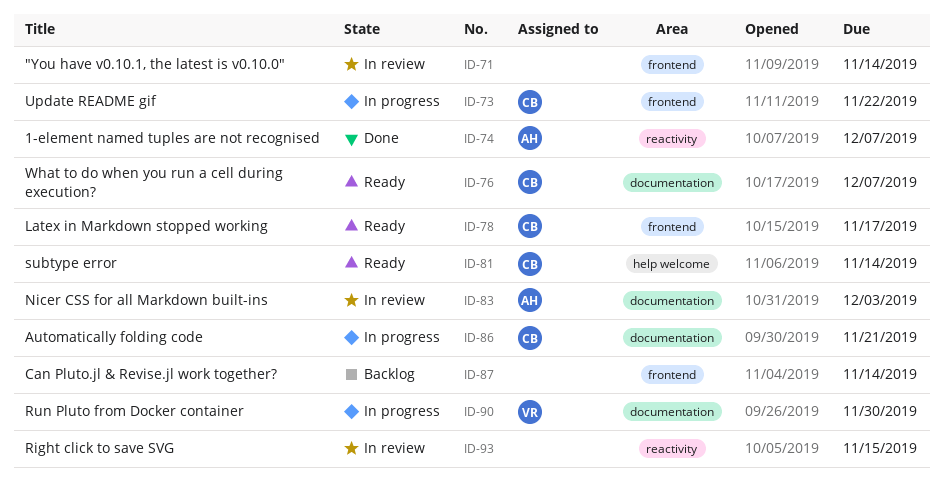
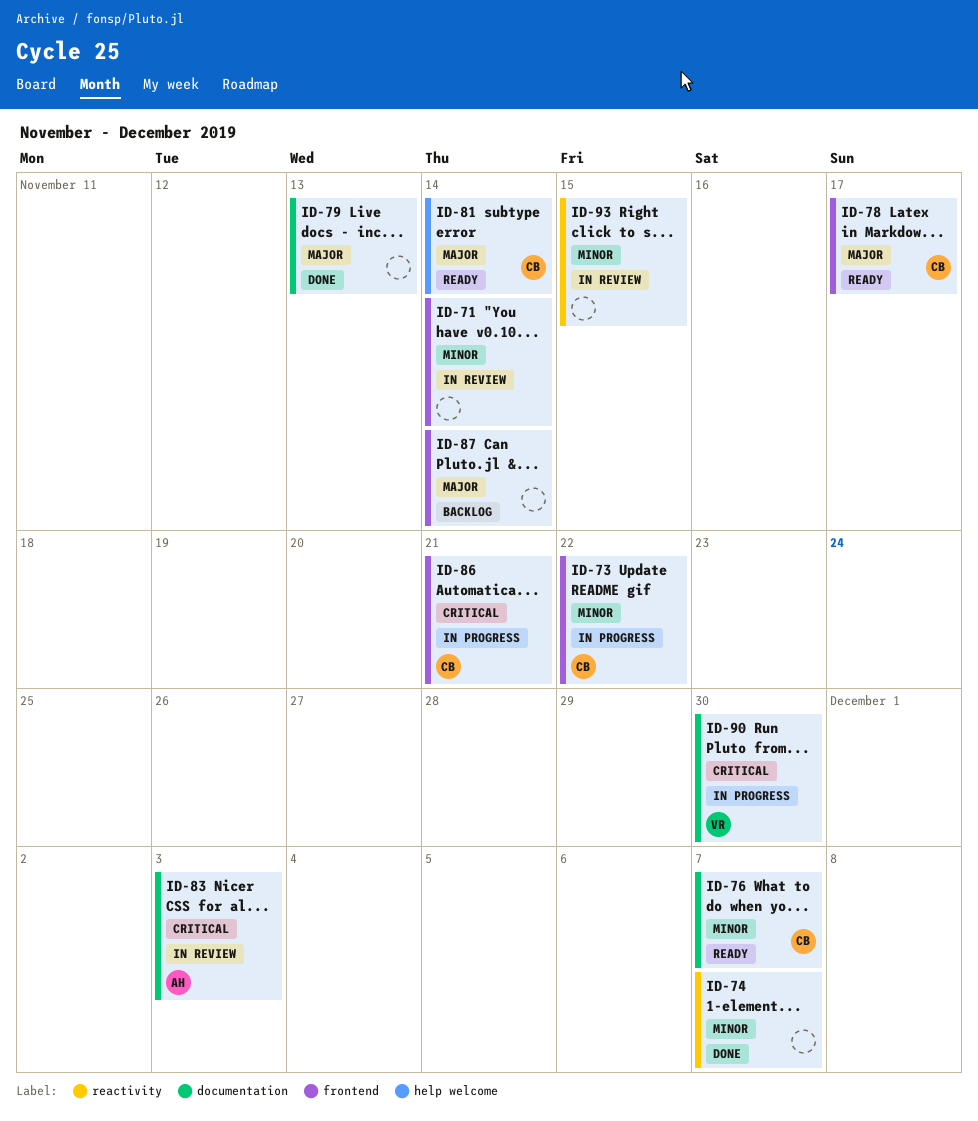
ID-74, owner: AH -> none
ID-79: none -> present
ID-86, label: documentation -> frontend

